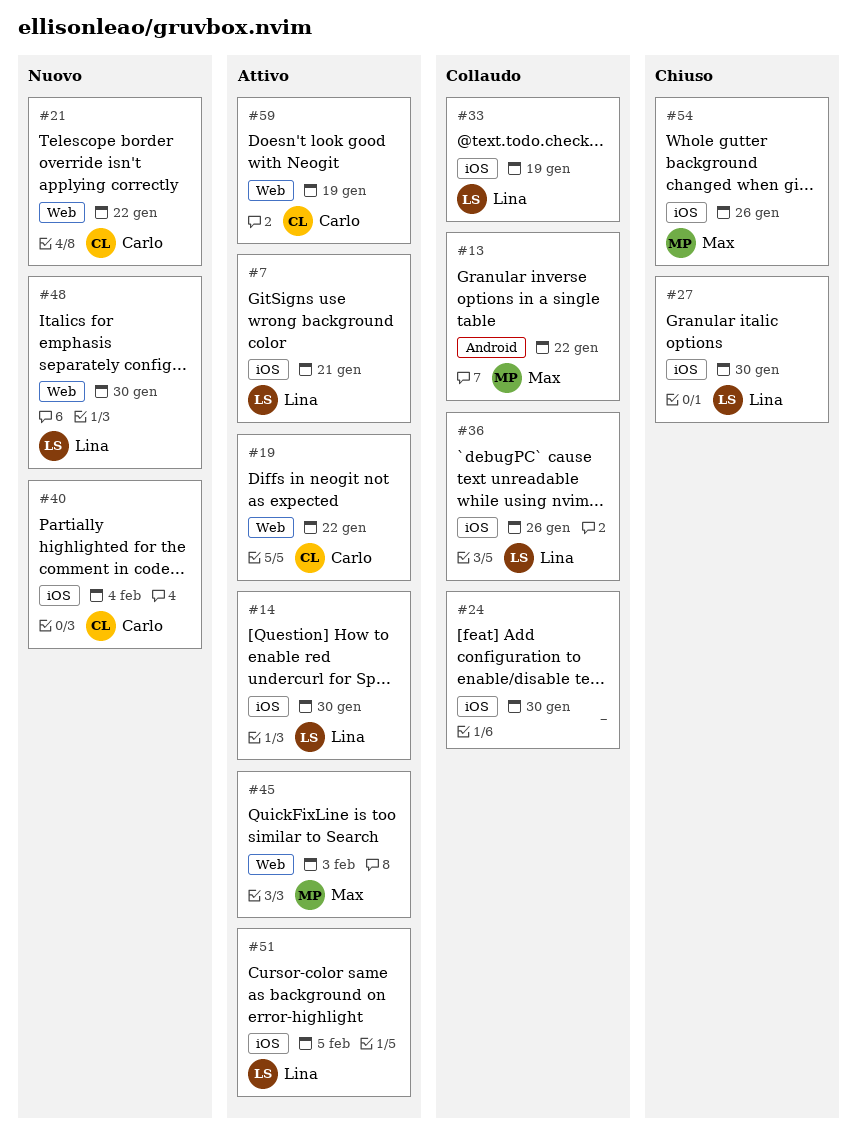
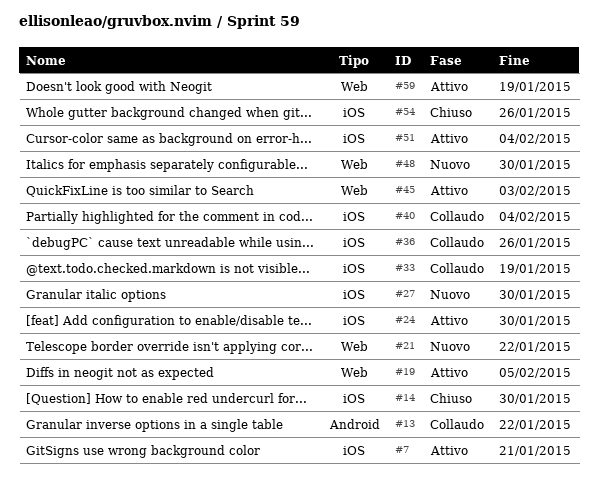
#14, status: Attivo -> Chiuso
#19, due: Jan 22 -> Feb 5
#24, status: Collaudo -> Attivo
#27, status: Chiuso -> Nuovo
#40, status: Nuovo -> Collaudo
#51, due: Feb 5 -> Feb 4

